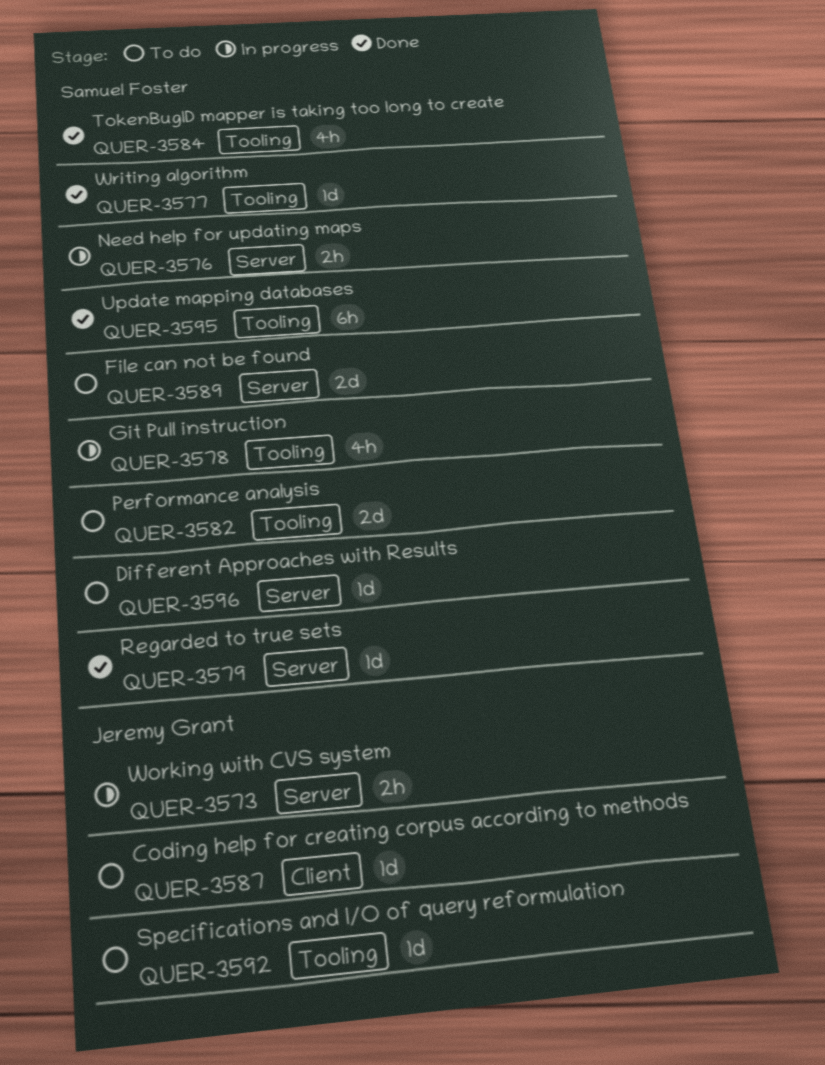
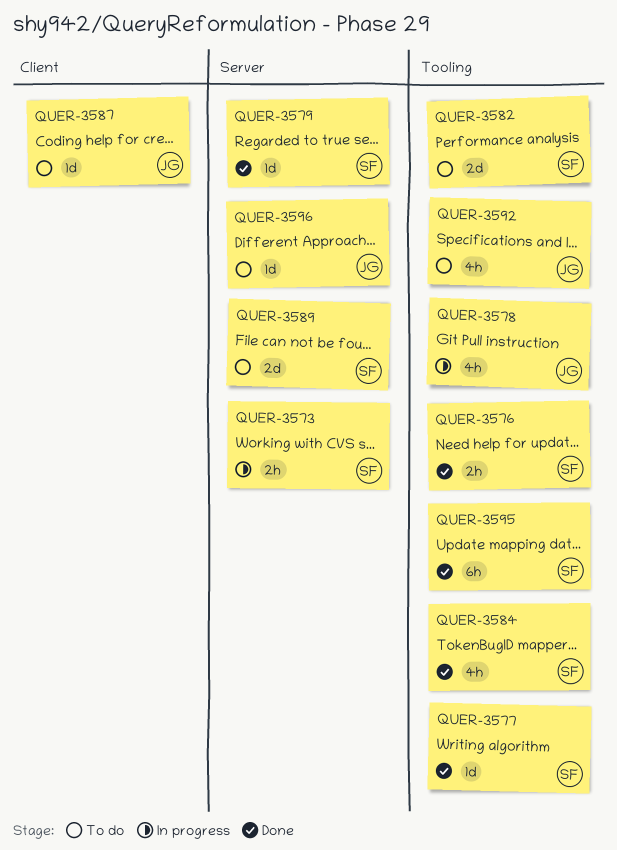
QUER-3573, owner: Jeremy Grant -> Samuel Foster
QUER-3576, status: In progress -> Done
QUER-3576, label: Server -> Tooling
QUER-3578, owner: Samuel Foster -> Jeremy Grant
QUER-3592, estimate: 1d -> 4h
QUER-3596, owner: Samuel Foster -> Jeremy Grant

